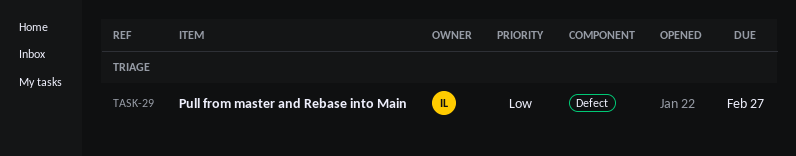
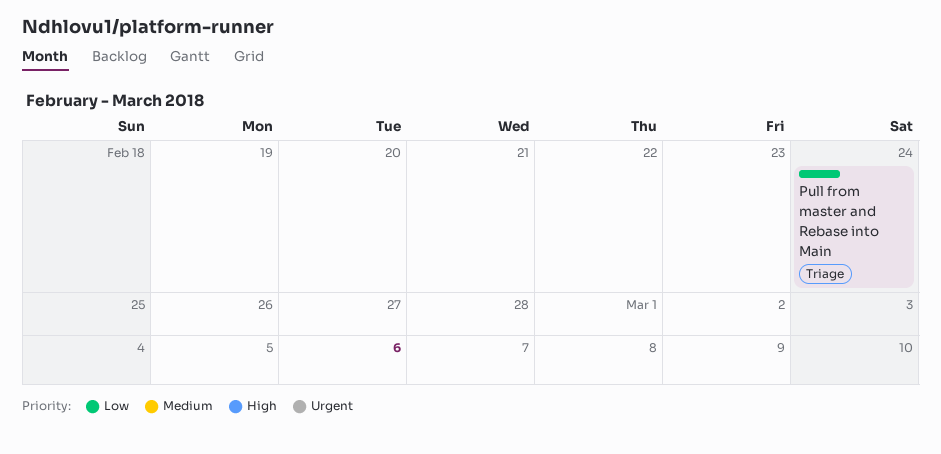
Pull from master and Rebase into Main, due: Feb 27 -> Feb 24

